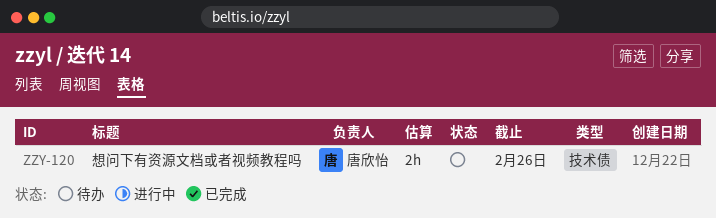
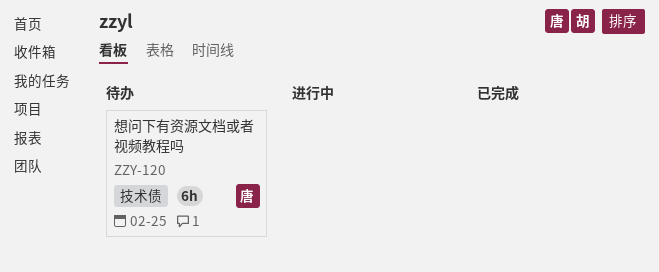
ZZY-120, estimate: 2h -> 6h
ZZY-120, due: Feb 26 -> Feb 25

